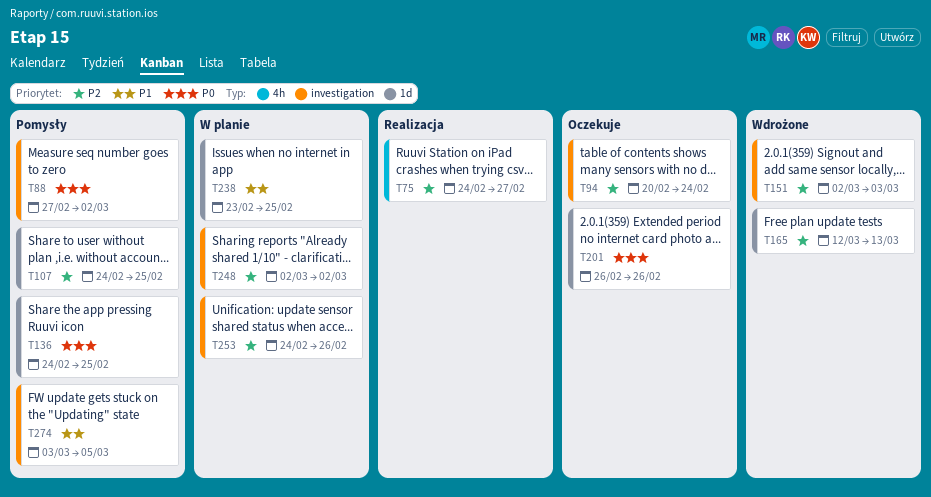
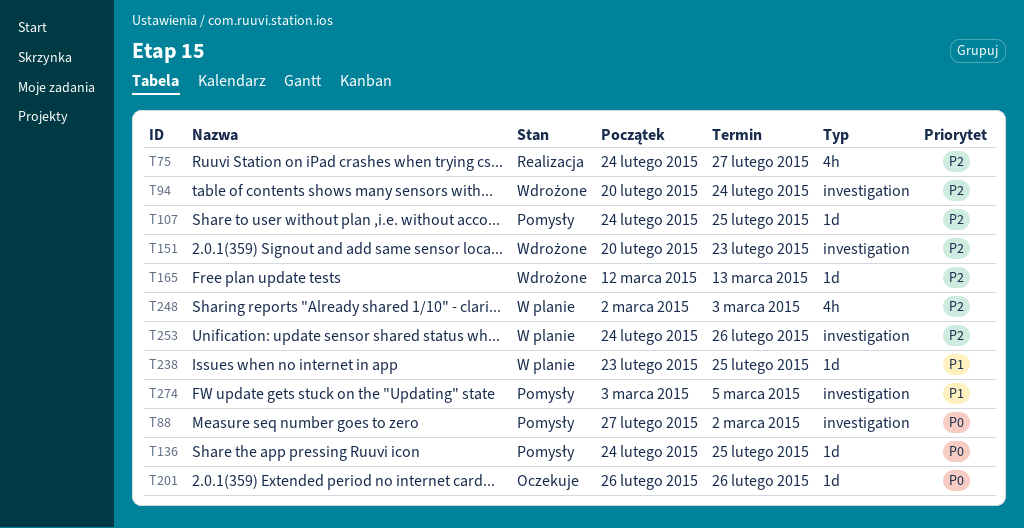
T94, status: Oczekuje -> Wdrożone
T151, start: Mar 2 -> Feb 20
T151, due: Mar 3 -> Feb 23
T248, label: investigation -> 4h
T248, due: Mar 2 -> Mar 3

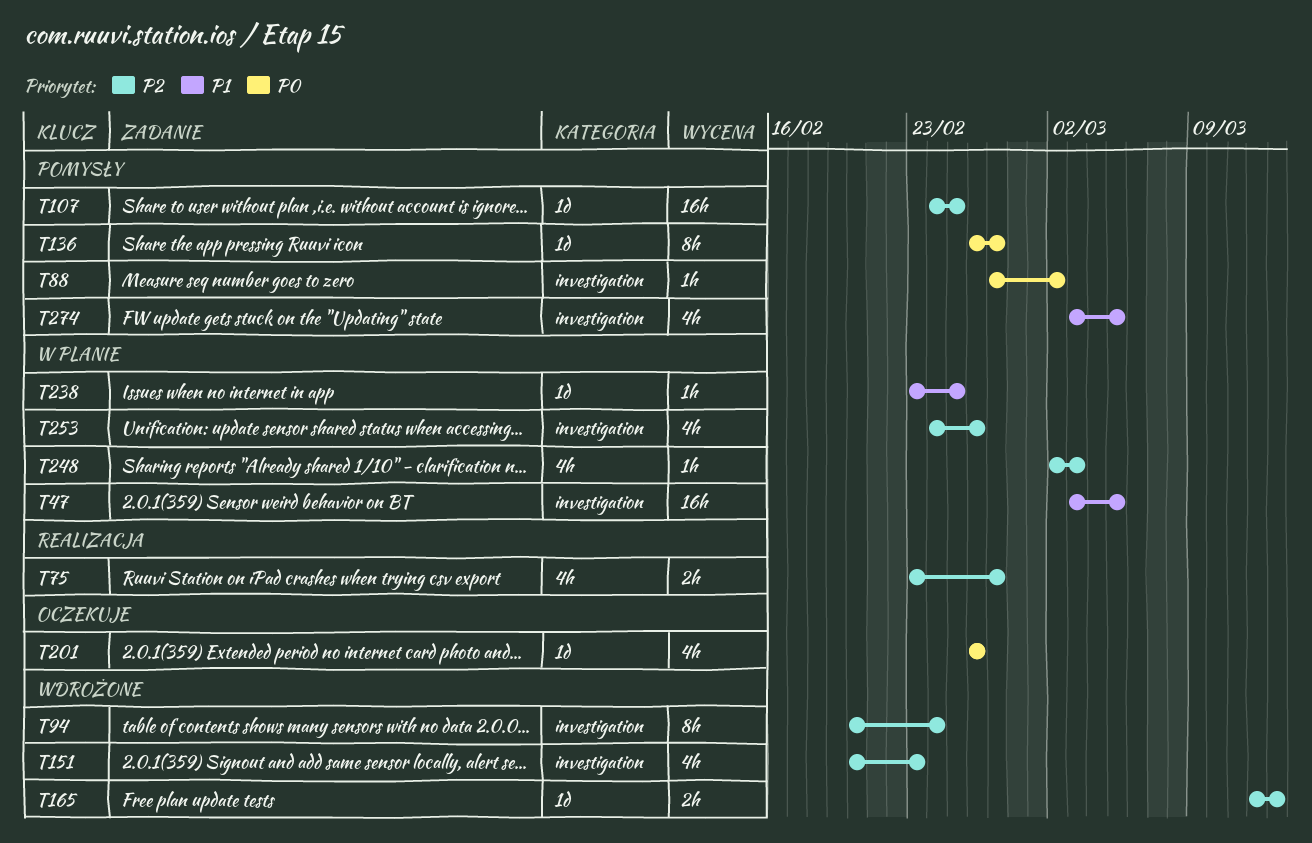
T47: none -> present
T75, start: Feb 24 -> Feb 23
T136, start: Feb 24 -> Feb 26
T136, due: Feb 25 -> Feb 27

